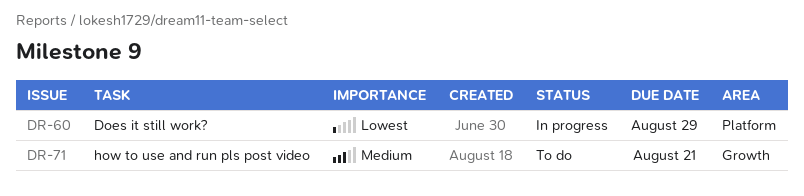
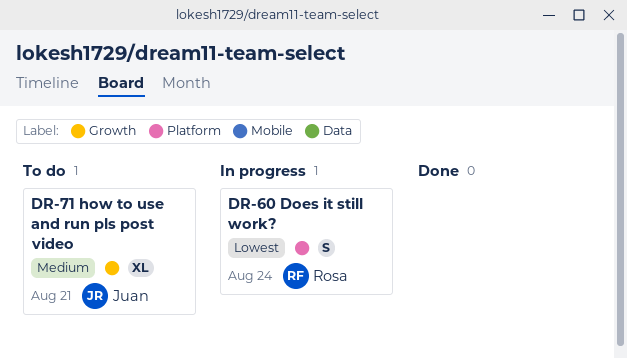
DR-60, due: Aug 29 -> Aug 24

